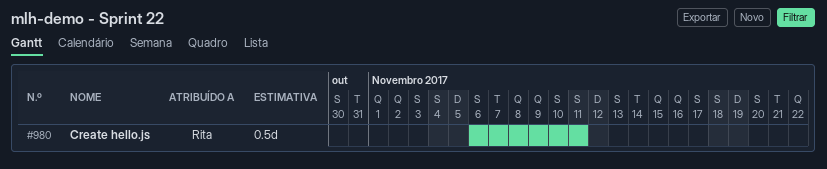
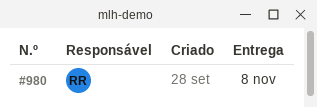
#980, due: Nov 11 -> Nov 8

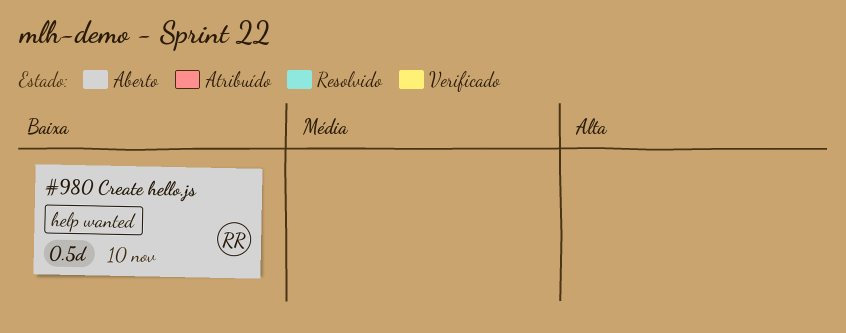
#980, due: Nov 8 -> Nov 10

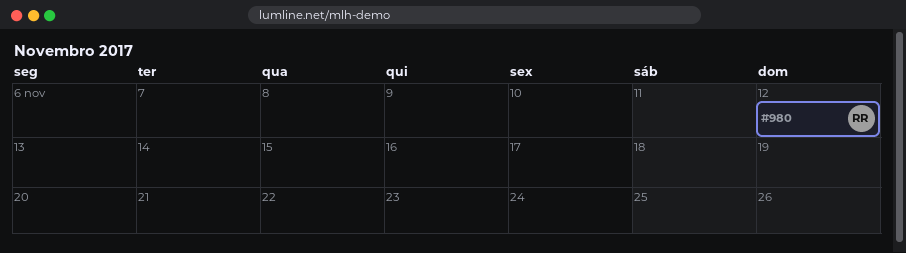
#980, due: Nov 10 -> Nov 12

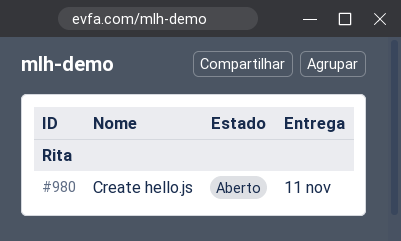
#980, due: Nov 12 -> Nov 11

